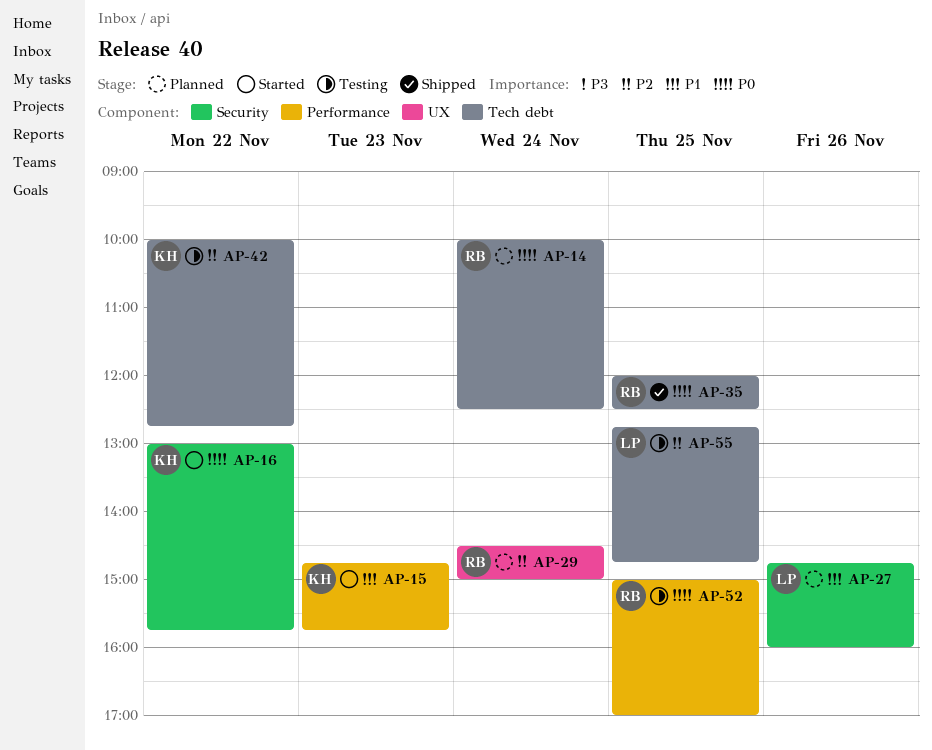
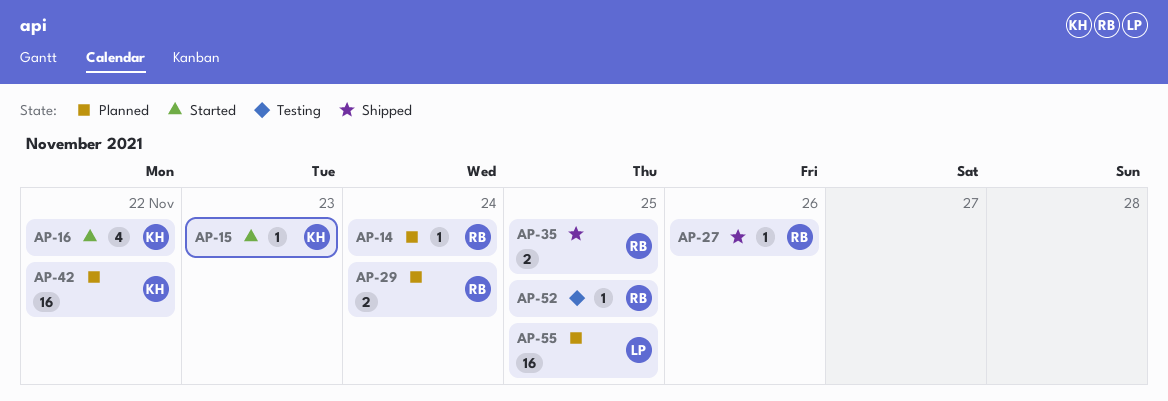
AP-27, status: Planned -> Shipped
AP-27, owner: LP -> RB
AP-42, status: Testing -> Planned
AP-55, status: Testing -> Planned

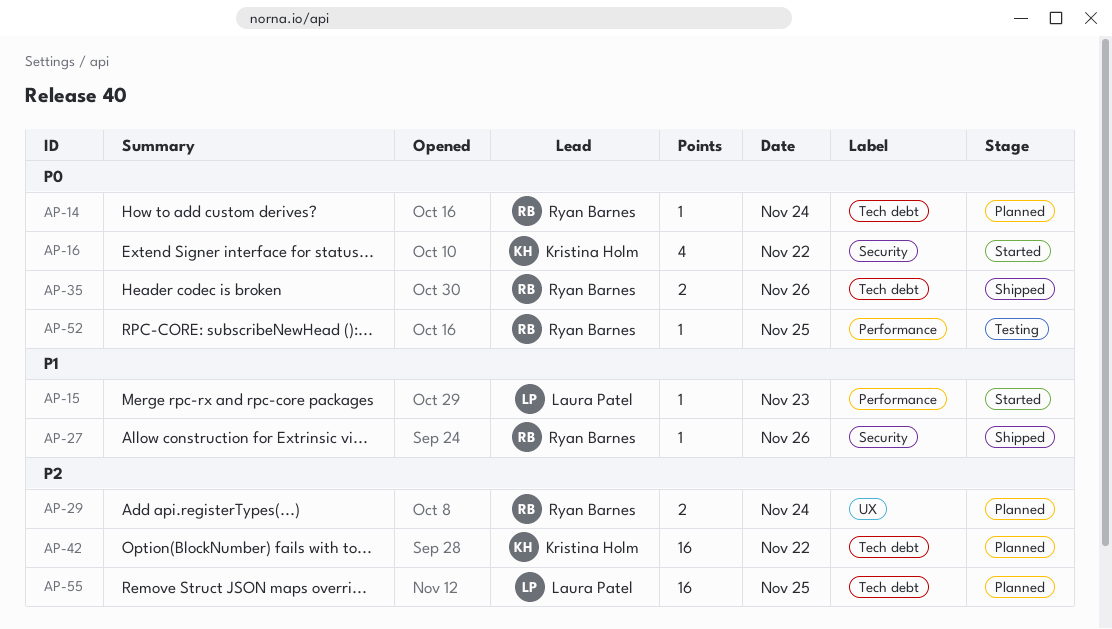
AP-15, owner: Kristina Holm -> Laura Patel
AP-35, day: Nov 25 -> Nov 26

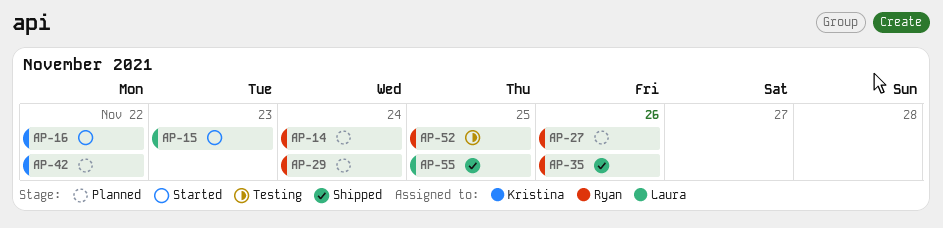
AP-27, status: Shipped -> Planned
AP-55, status: Planned -> Shipped

